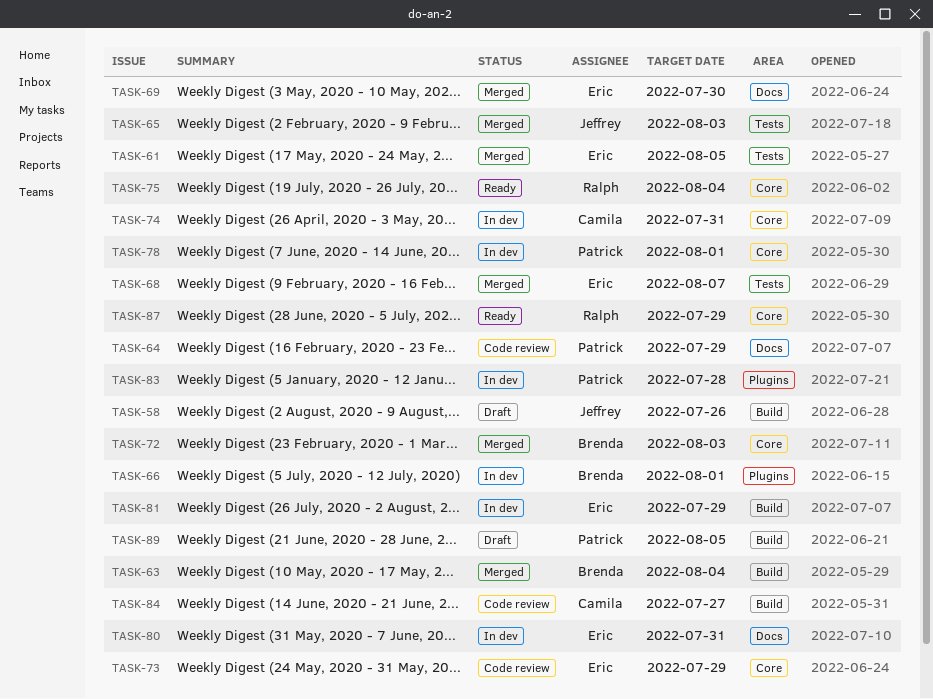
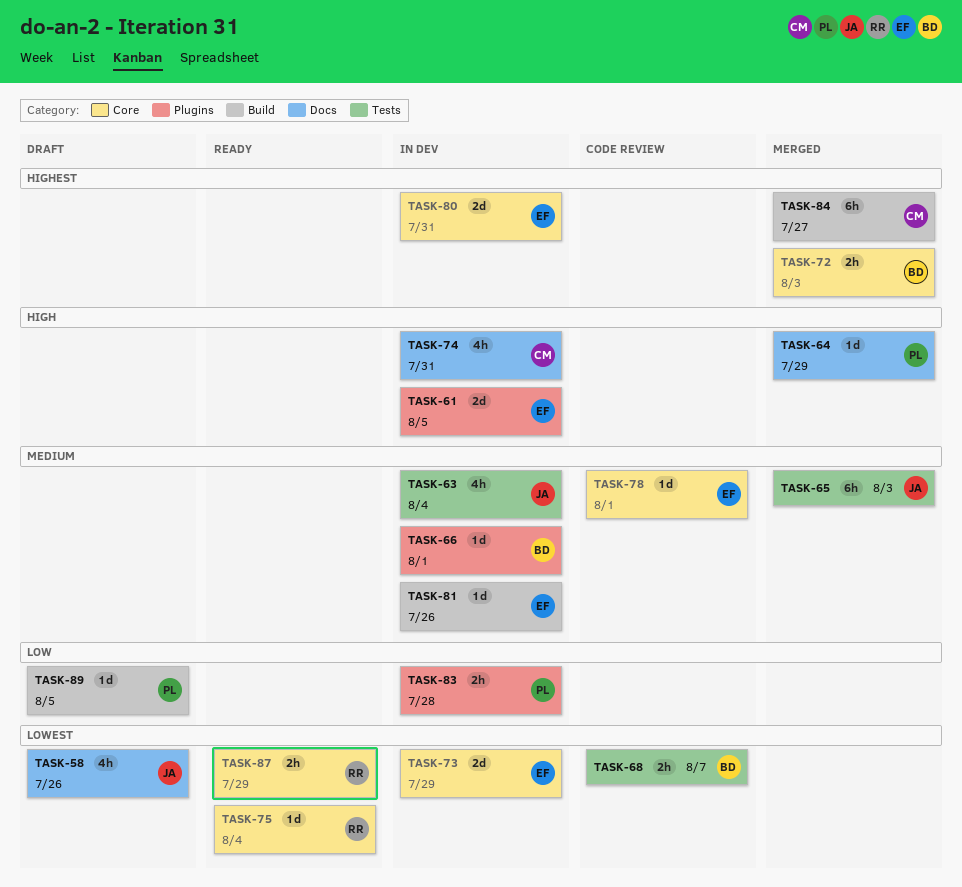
TASK-58, label: Build -> Docs
TASK-61, status: Merged -> In dev
TASK-61, label: Tests -> Plugins
TASK-63, status: Merged -> In dev
TASK-63, owner: Brenda -> Jeffrey
TASK-63, label: Build -> Tests
TASK-64, status: Code review -> Merged
TASK-68, status: Merged -> Code review
TASK-68, owner: Eric -> Brenda
TASK-69: present -> none
TASK-73, status: Code review -> In dev
TASK-74, label: Core -> Docs
TASK-78, status: In dev -> Code review
TASK-78, owner: Patrick -> Eric
TASK-80, label: Docs -> Core
TASK-81, due: Jul 29 -> Jul 26
TASK-84, status: Code review -> Merged

